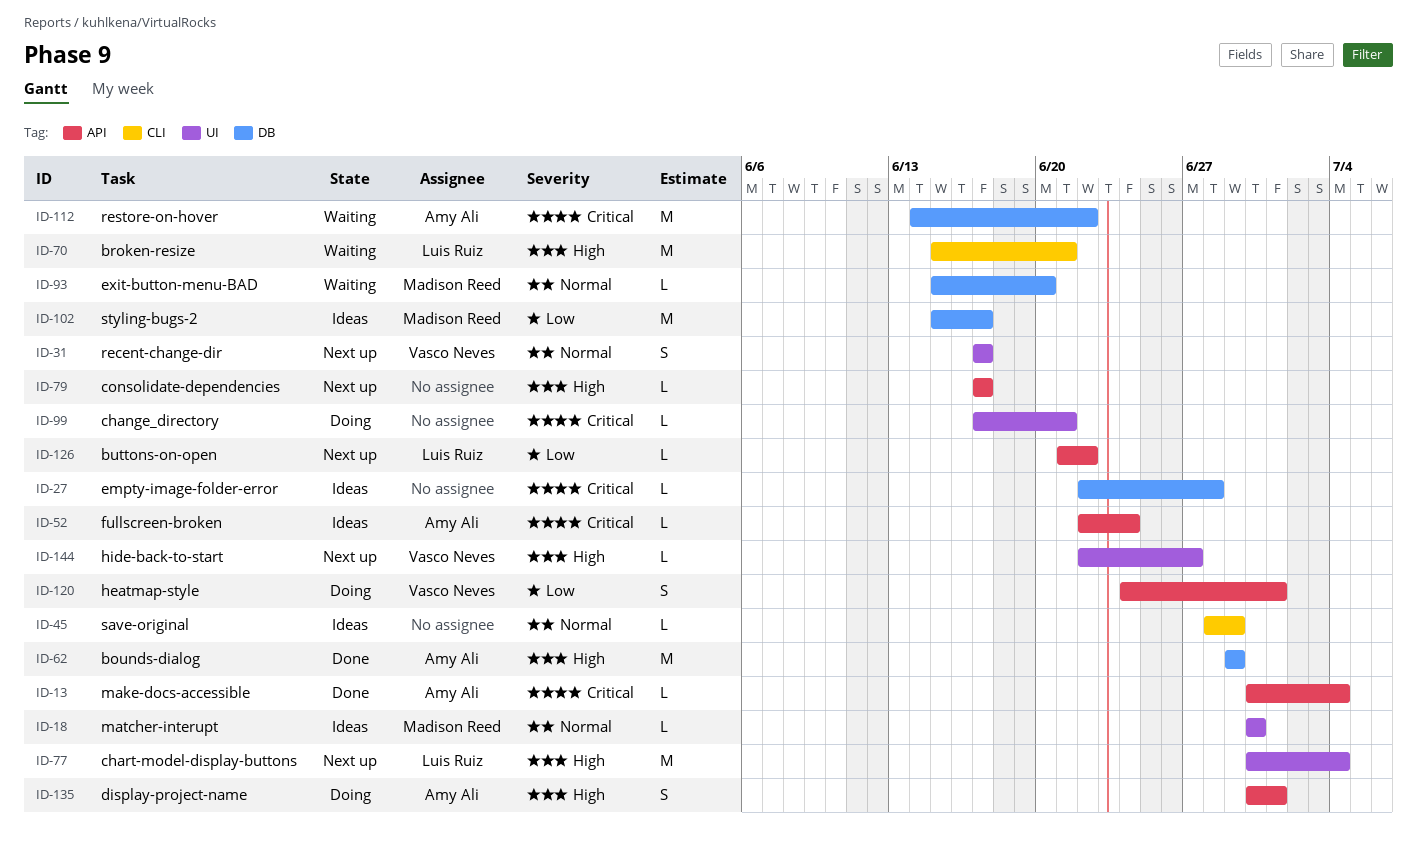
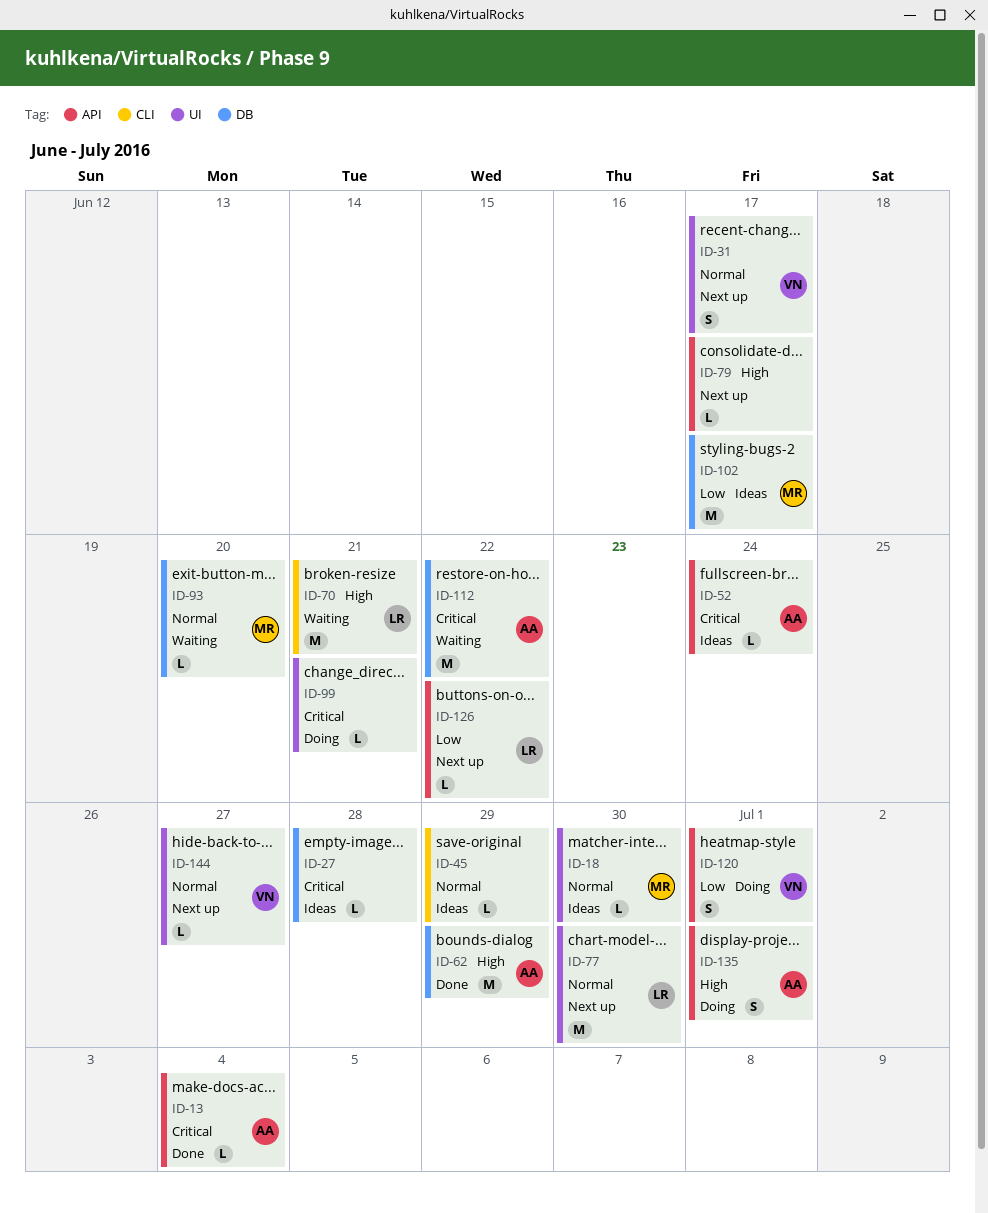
ID-77, priority: High -> Normal
ID-77, due: Jul 4 -> Jun 30
ID-144, priority: High -> Normal

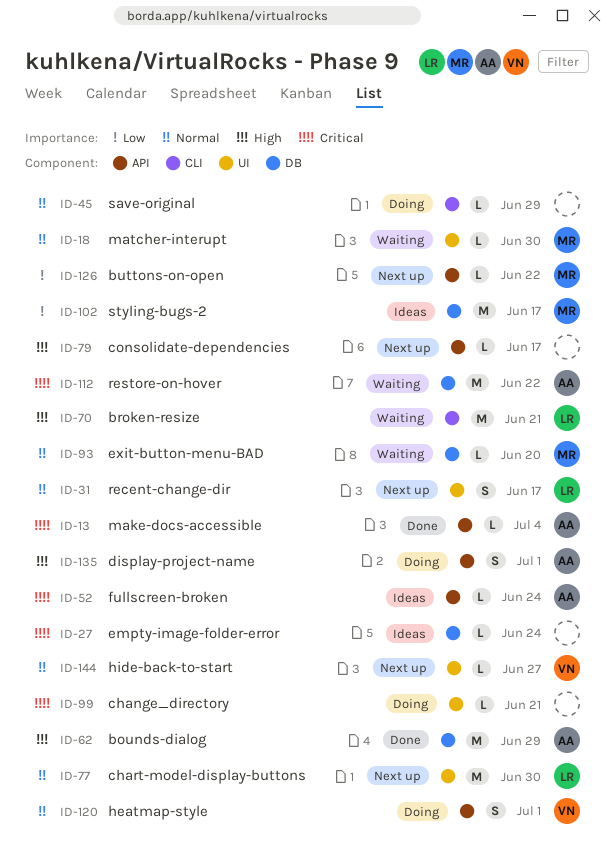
ID-18, status: Ideas -> Waiting
ID-27, due: Jun 28 -> Jun 24
ID-31, owner: VN -> LR
ID-45, status: Ideas -> Doing
ID-120, priority: Low -> Normal
ID-126, owner: LR -> MR

